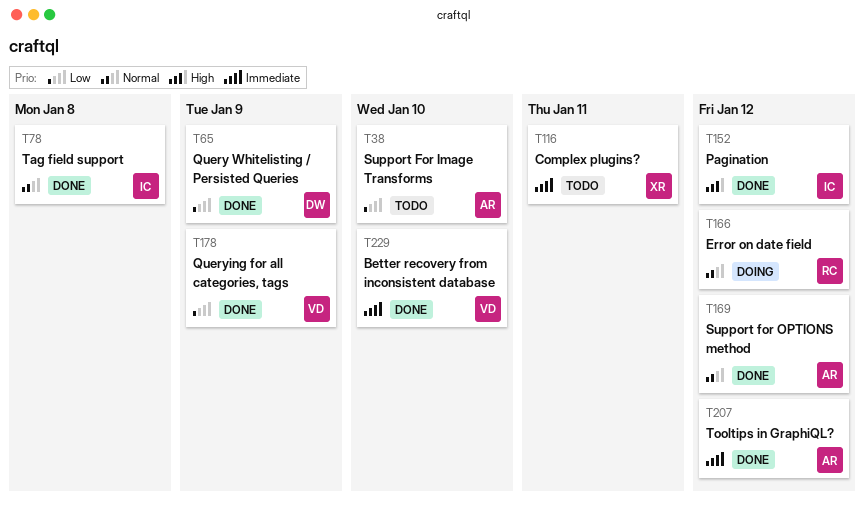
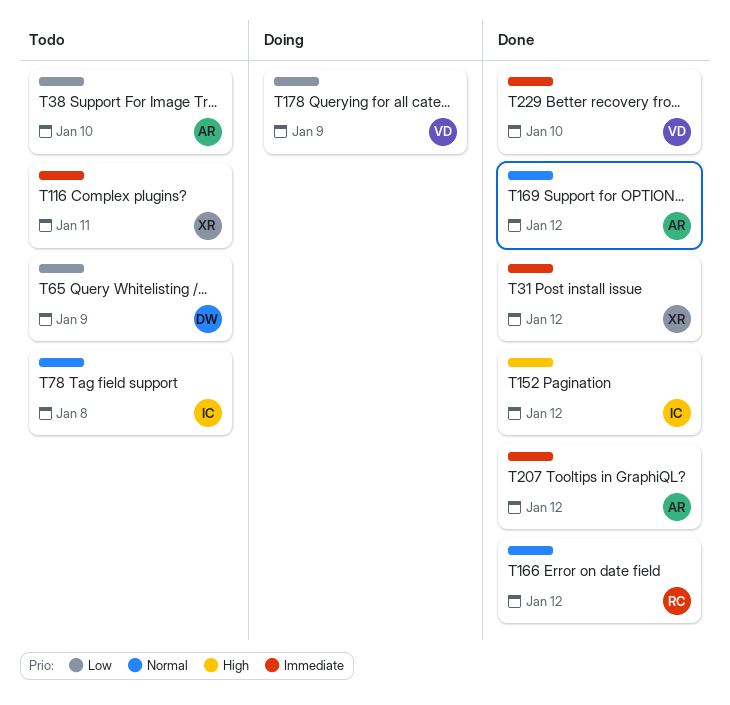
T31: none -> present
T65, status: Done -> Todo
T78, status: Done -> Todo
T166, status: Doing -> Done
T178, status: Done -> Doing

